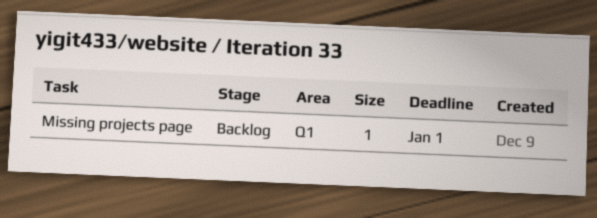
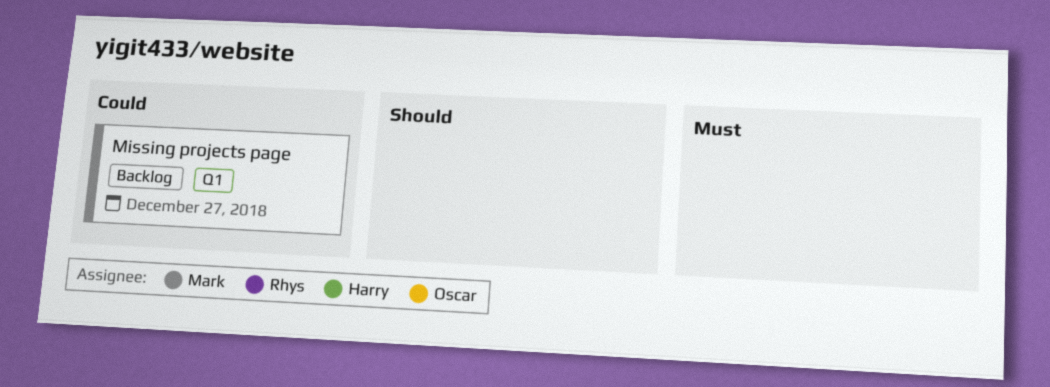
Missing projects page, due: Jan 1 -> Dec 27

